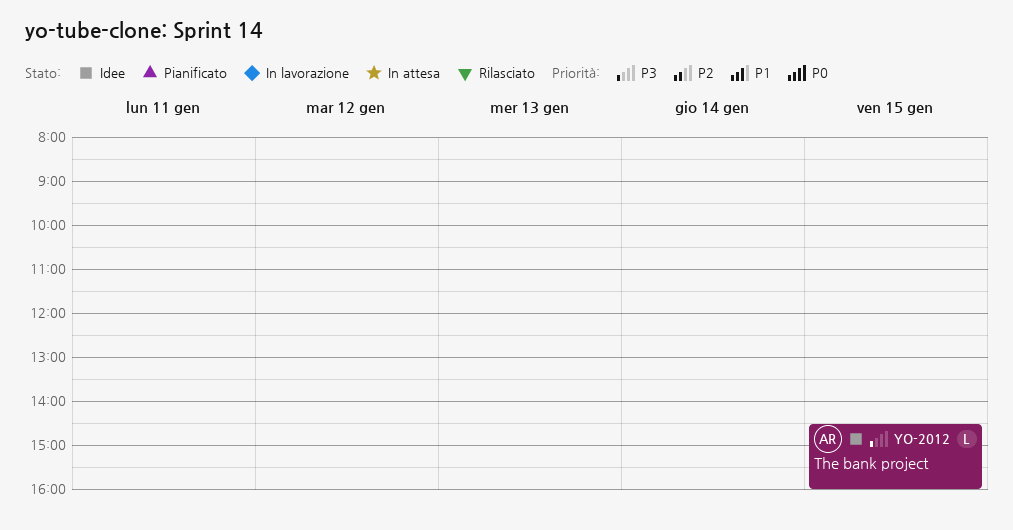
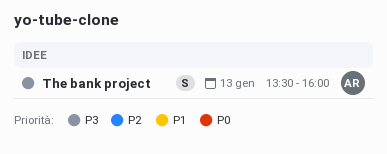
The bank project, estimate: L -> S
The bank project, day: Jan 15 -> Jan 13
The bank project, begins: 14:30 -> 13:30

